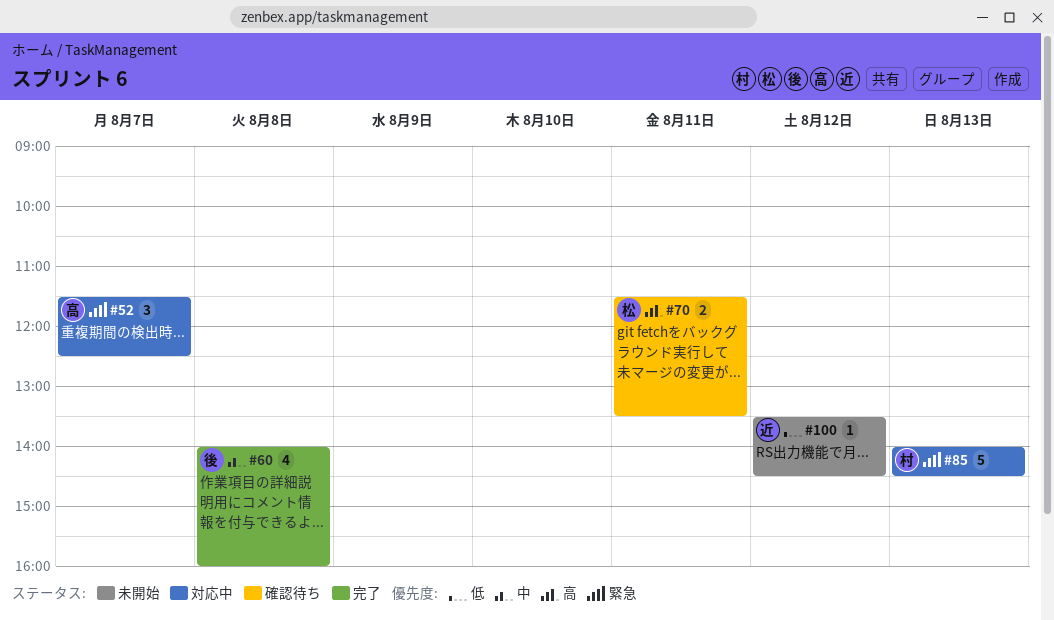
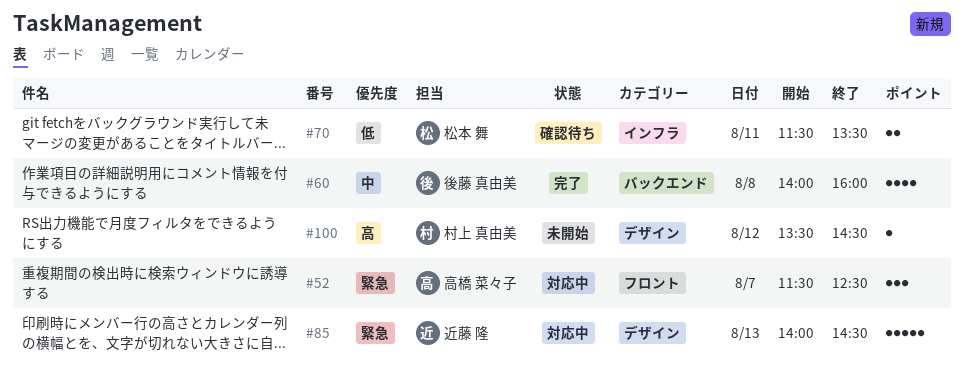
#70, priority: 高 -> 低
#85, owner: 村上 真由美 -> 近藤 隆
#100, owner: 近藤 隆 -> 村上 真由美
#100, priority: 低 -> 高

